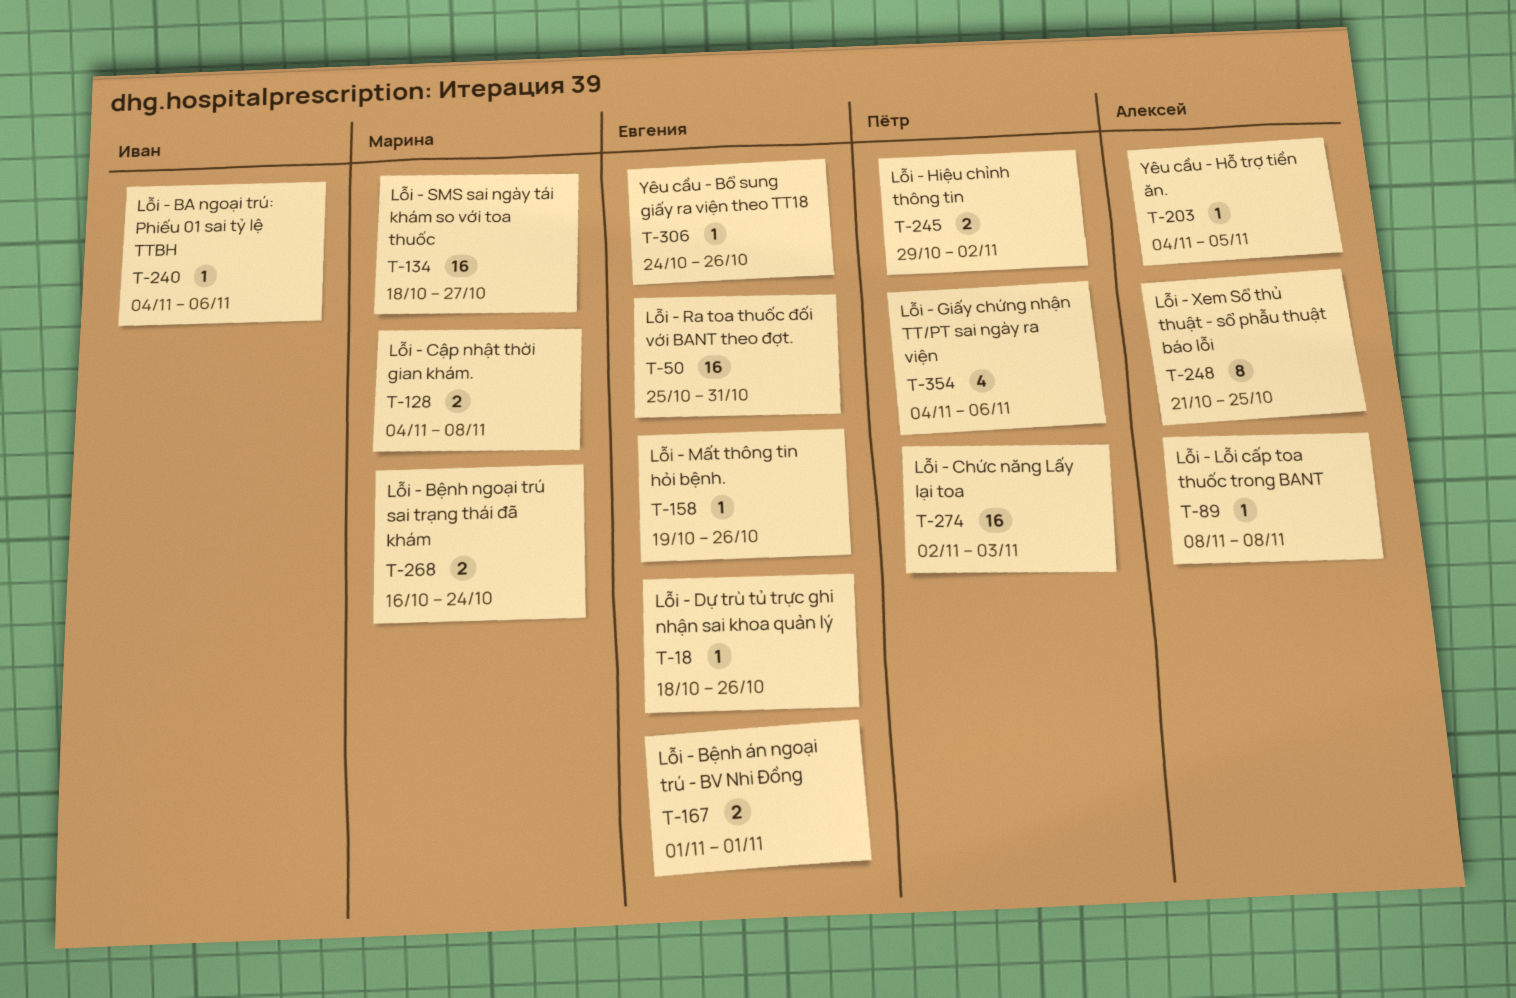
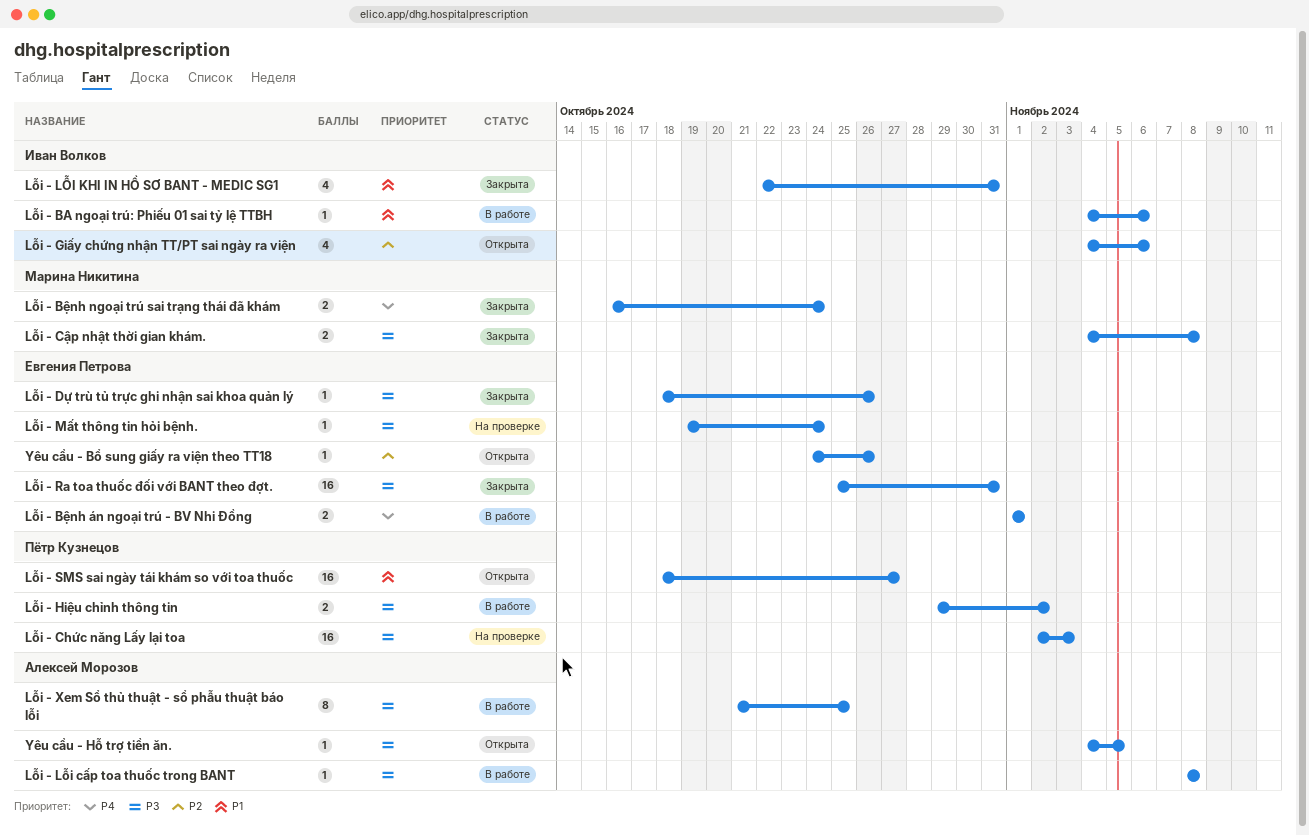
Lỗi - Giấy chứng nhận TT/PT sai ngày ra viện, owner: Пётр Кузнецов -> Иван Волков
Lỗi - LỖI KHI IN HỒ SƠ BANT - MEDIC SG1: none -> present
Lỗi - Mất thông tin hỏi bệnh., due: Oct 26 -> Oct 24
Lỗi - SMS sai ngày tái khám so với toa thuốc, owner: Марина Никитина -> Пётр Кузнецов

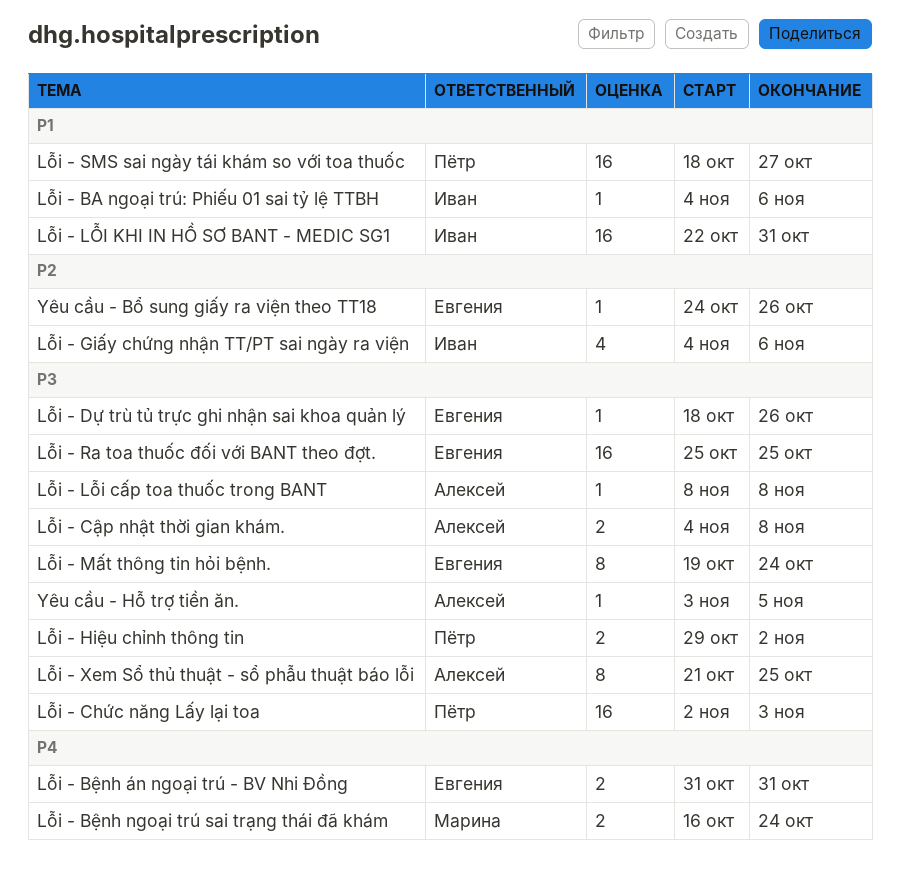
Lỗi - Bệnh án ngoại trú - BV Nhi Đồng, start: Nov 1 -> Oct 31
Lỗi - Bệnh án ngoại trú - BV Nhi Đồng, due: Nov 1 -> Oct 31
Lỗi - Cập nhật thời gian khám., owner: Марина Никитина -> Алексей Морозов
Lỗi - LỖI KHI IN HỒ SƠ BANT - MEDIC SG1, estimate: 4 -> 16
Lỗi - Mất thông tin hỏi bệnh., estimate: 1 -> 8
Lỗi - Ra toa thuốc đối với BANT theo đợt., due: Oct 31 -> Oct 25
Yêu cầu - Hỗ trợ tiền ăn., start: Nov 4 -> Nov 3

